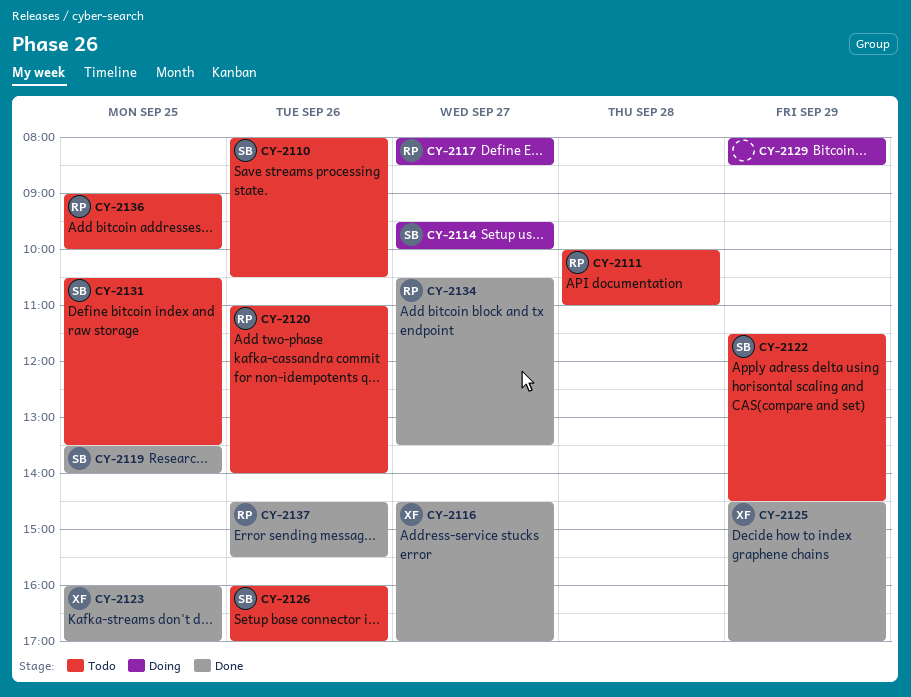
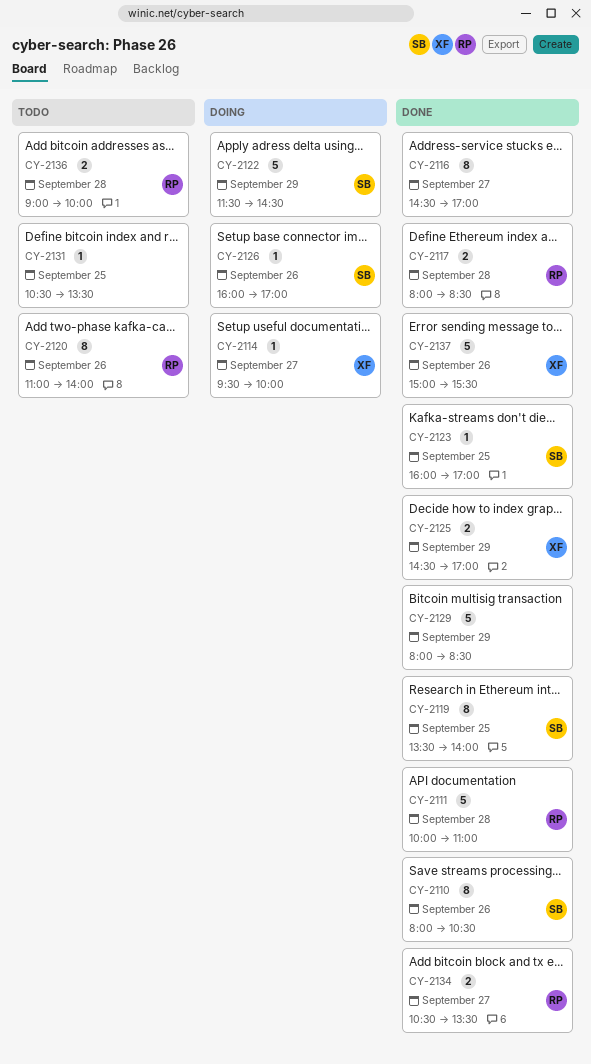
CY-2110, status: Todo -> Done
CY-2111, status: Todo -> Done
CY-2114, owner: SB -> XF
CY-2116, owner: XF -> none
CY-2117, status: Doing -> Done
CY-2117, day: Sep 27 -> Sep 28
CY-2122, status: Todo -> Doing
CY-2123, owner: XF -> SB
CY-2126, status: Todo -> Doing
CY-2129, status: Doing -> Done
CY-2131, owner: SB -> none
CY-2136, day: Sep 25 -> Sep 28
CY-2137, owner: RP -> XF
CY-2137, begins: 14:30 -> 15:00

